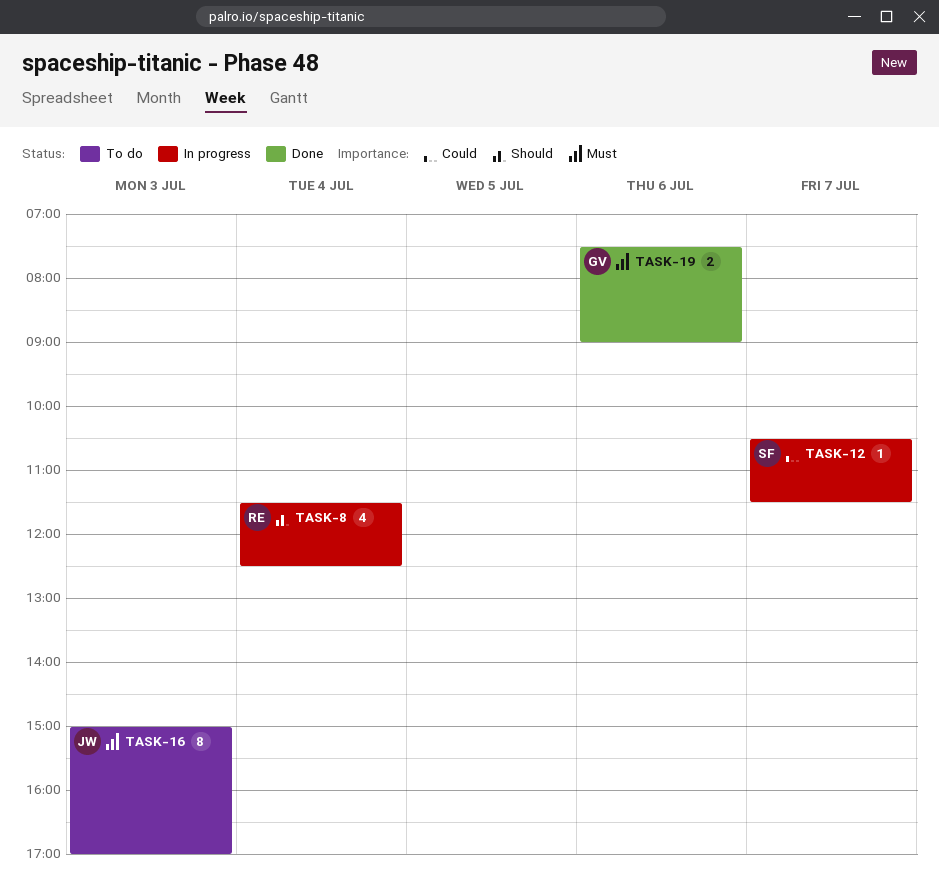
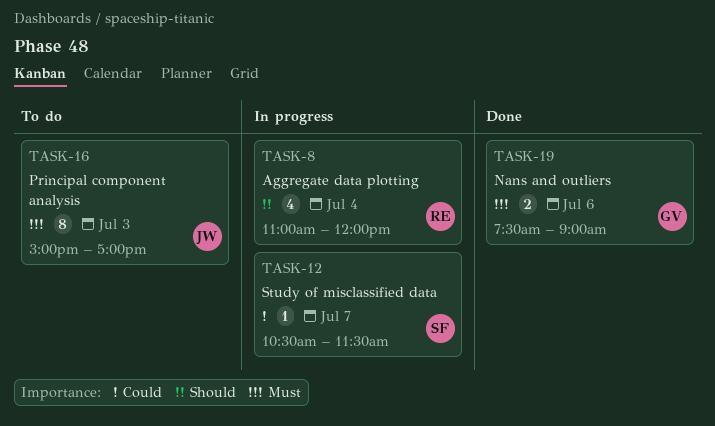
TASK-8, begins: 11:30 -> 11:00
TASK-8, ends: 12:30 -> 12:00

